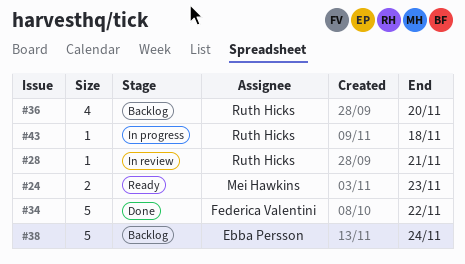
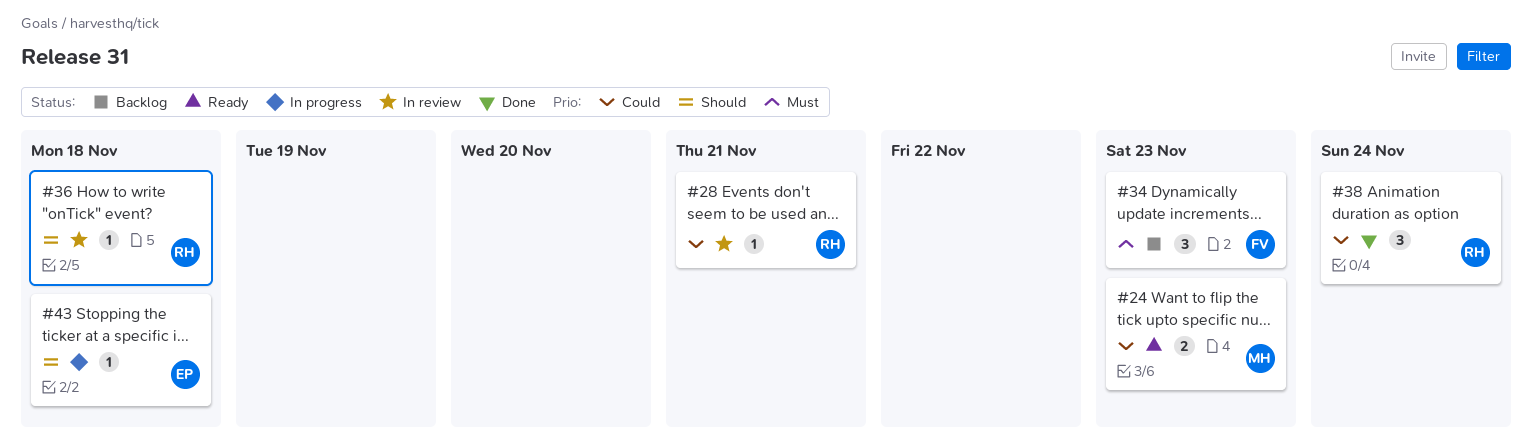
#34, status: Done -> Backlog
#34, estimate: 5 -> 3
#34, due: Nov 22 -> Nov 23
#36, status: Backlog -> In review
#36, estimate: 4 -> 1
#36, due: Nov 20 -> Nov 18
#38, status: Backlog -> Done
#38, owner: Ebba Persson -> Ruth Hicks
#38, estimate: 5 -> 3
#43, owner: Ruth Hicks -> Ebba Persson

